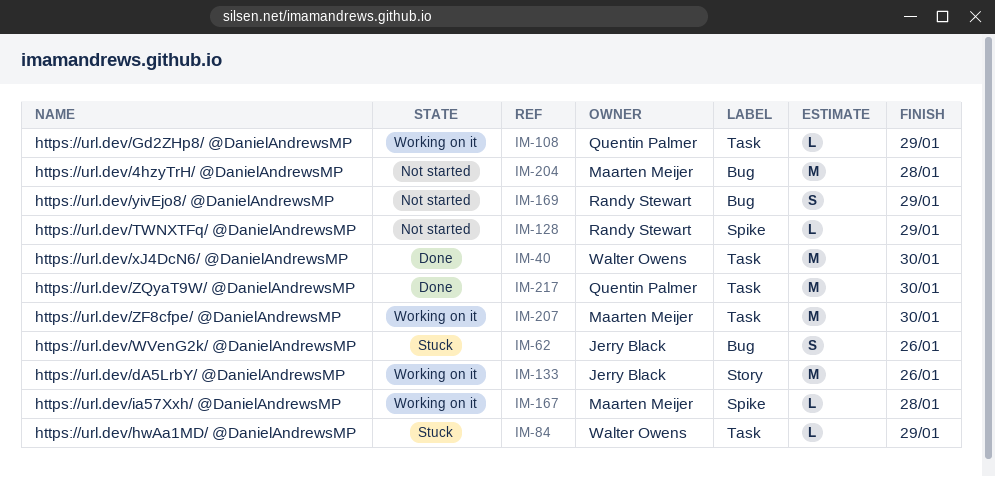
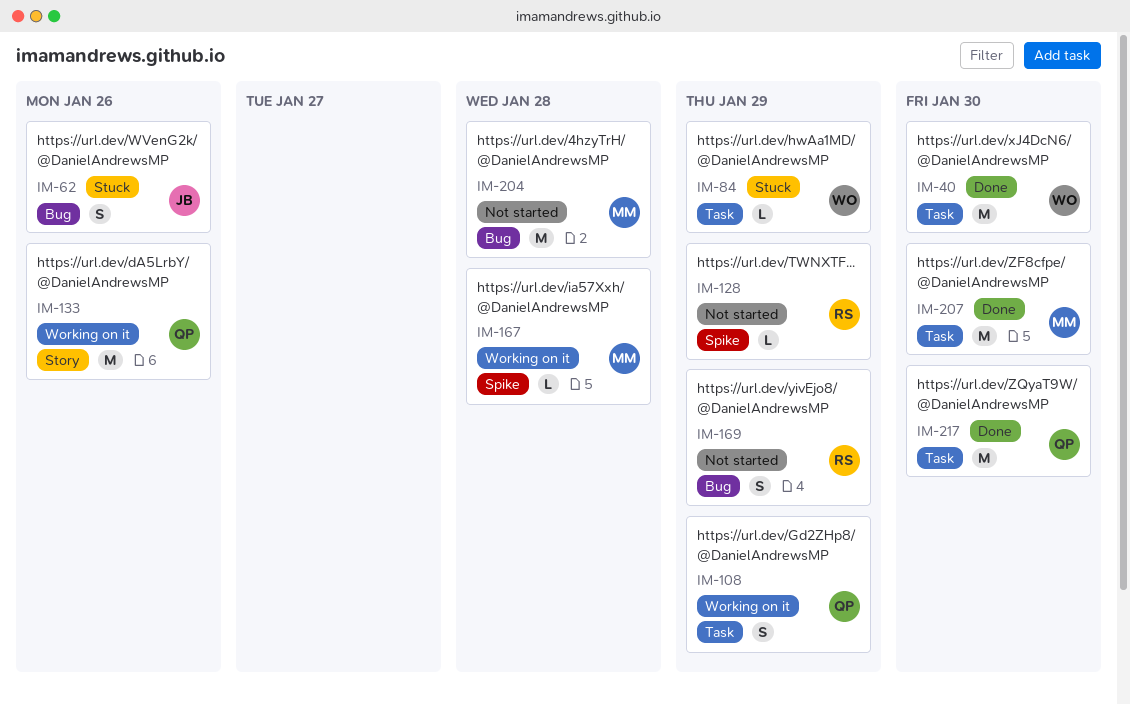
IM-108, estimate: L -> S
IM-133, owner: Jerry Black -> Quentin Palmer
IM-207, status: Working on it -> Done

